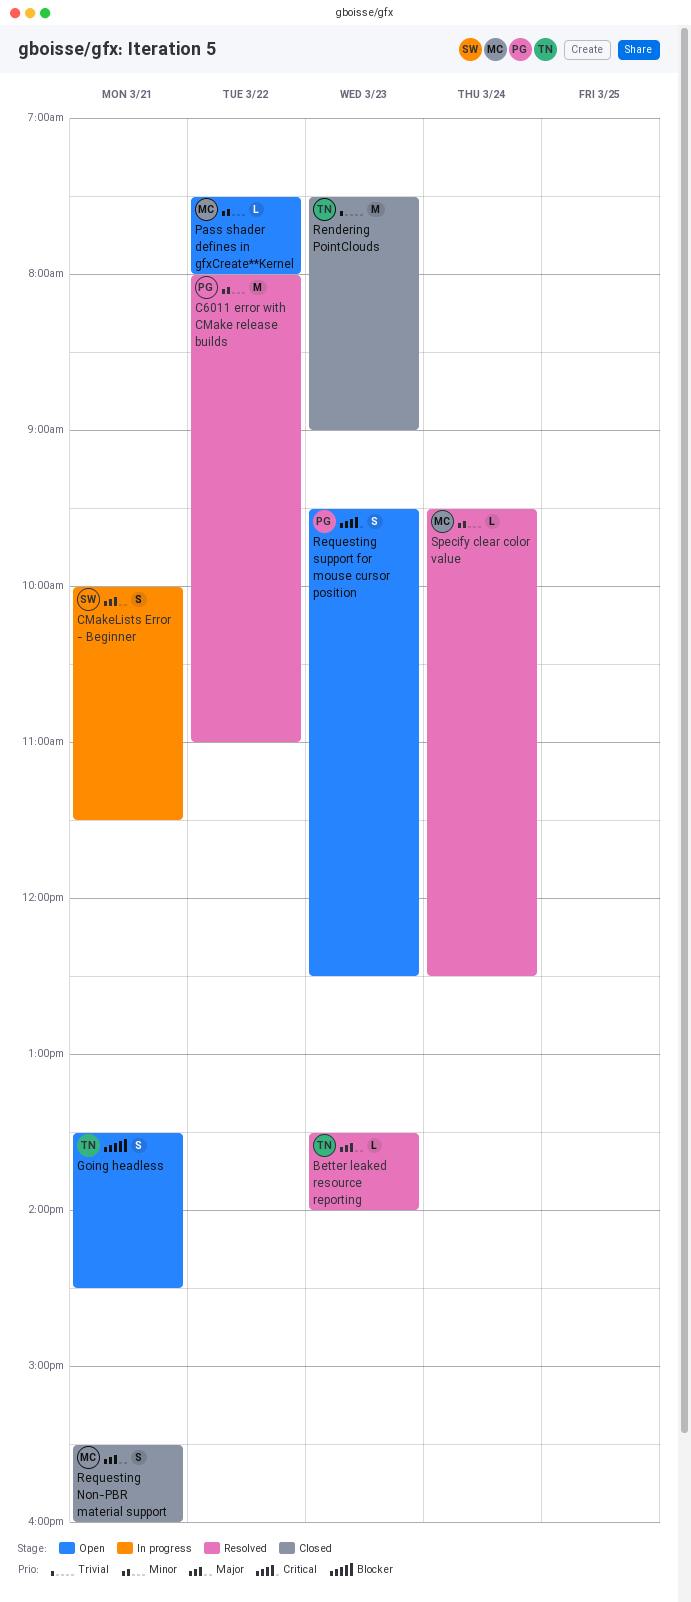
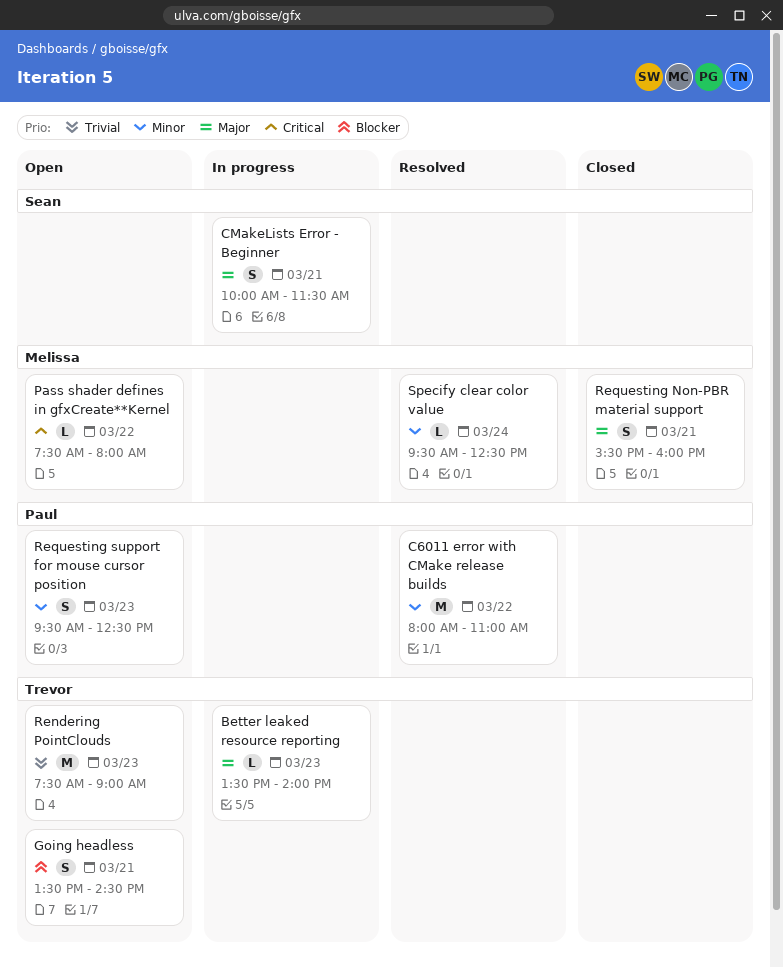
Better leaked resource reporting, status: Resolved -> In progress
Pass shader defines in gfxCreate**Kernel, priority: Minor -> Critical
Rendering PointClouds, status: Closed -> Open
Requesting support for mouse cursor position, priority: Critical -> Minor

